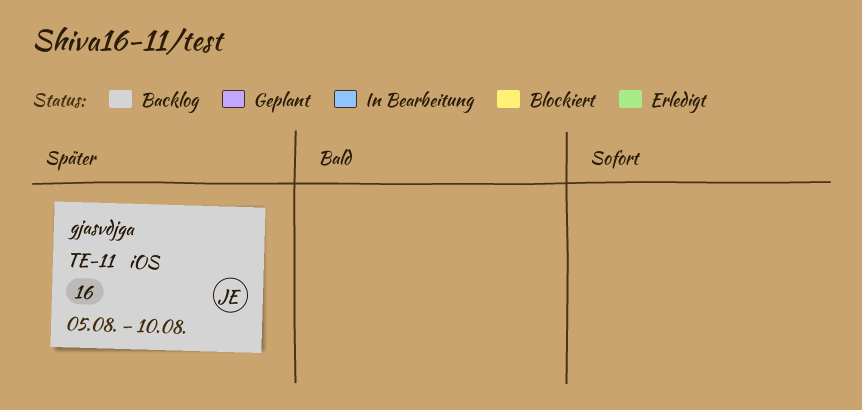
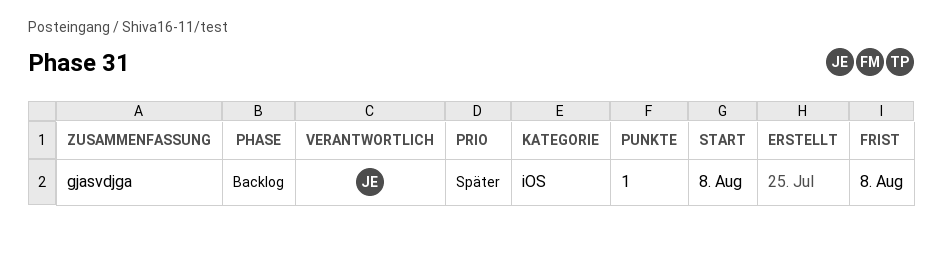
gjasvdjga, estimate: 16 -> 1
gjasvdjga, start: Aug 5 -> Aug 8
gjasvdjga, due: Aug 10 -> Aug 8

